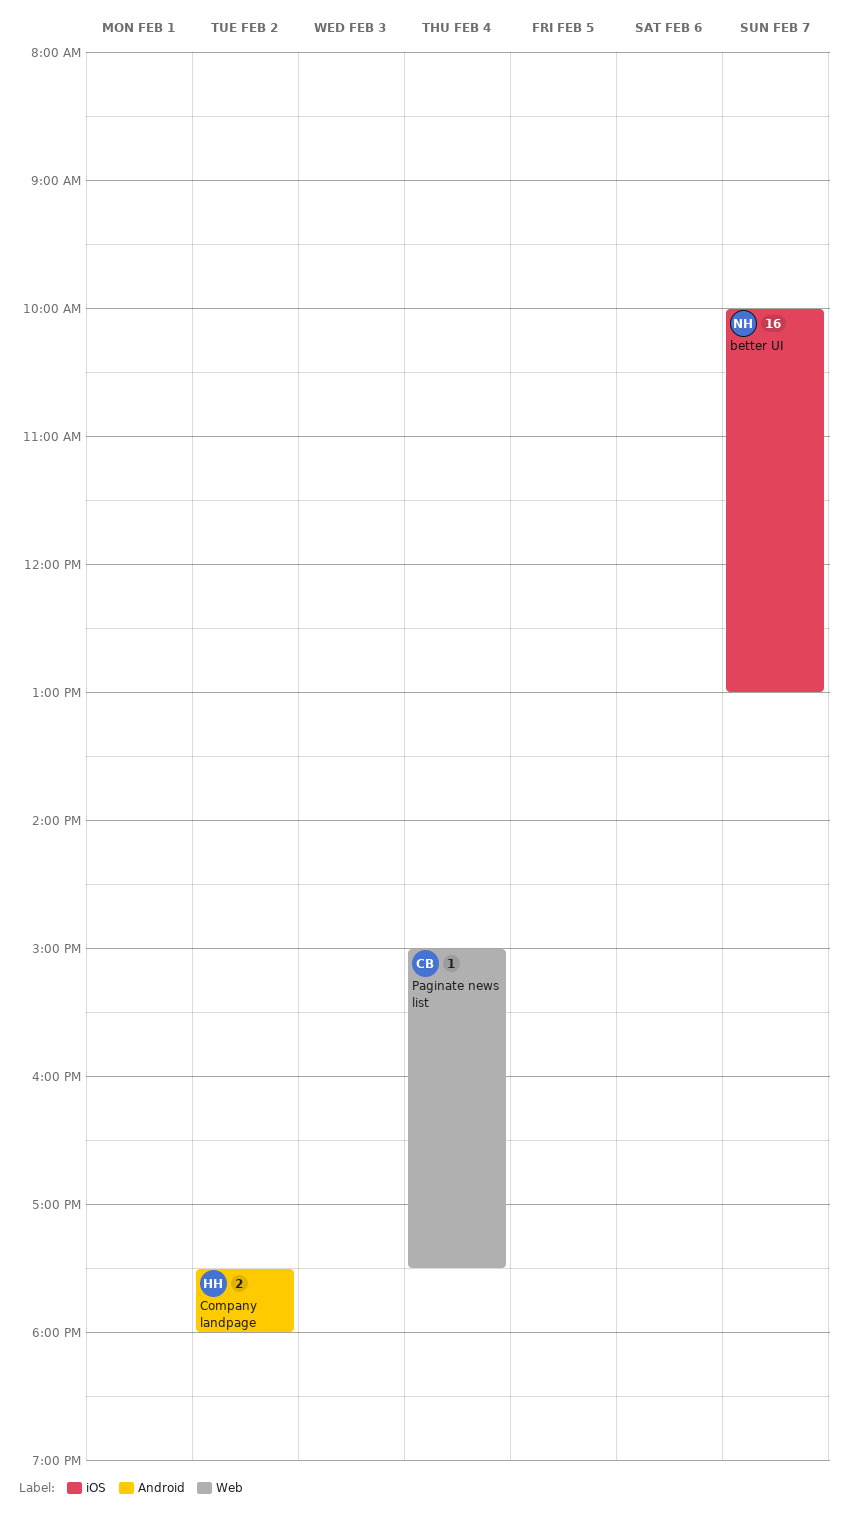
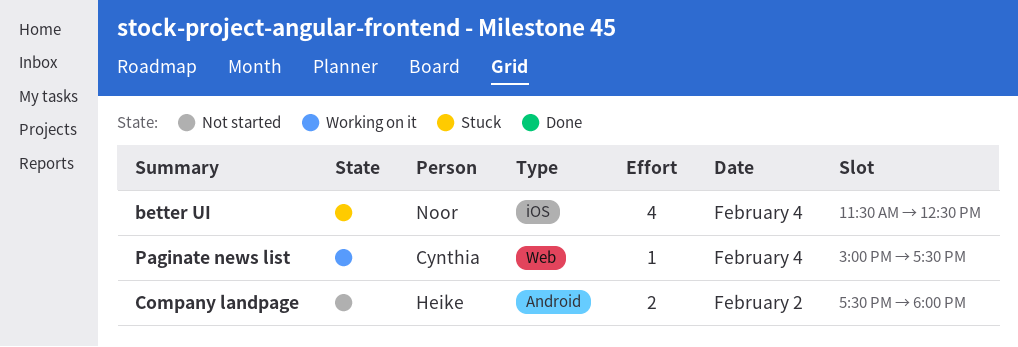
better UI, estimate: 16 -> 4
better UI, day: Feb 7 -> Feb 4
better UI, begins: 10:00 -> 11:30
better UI, ends: 13:00 -> 12:30

